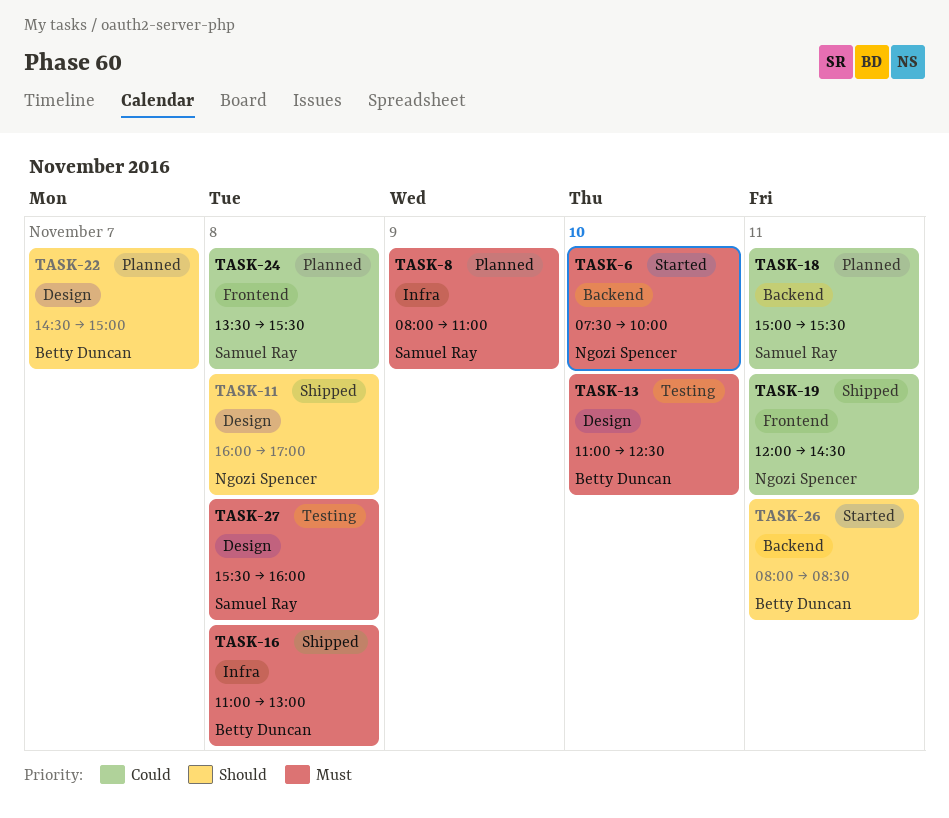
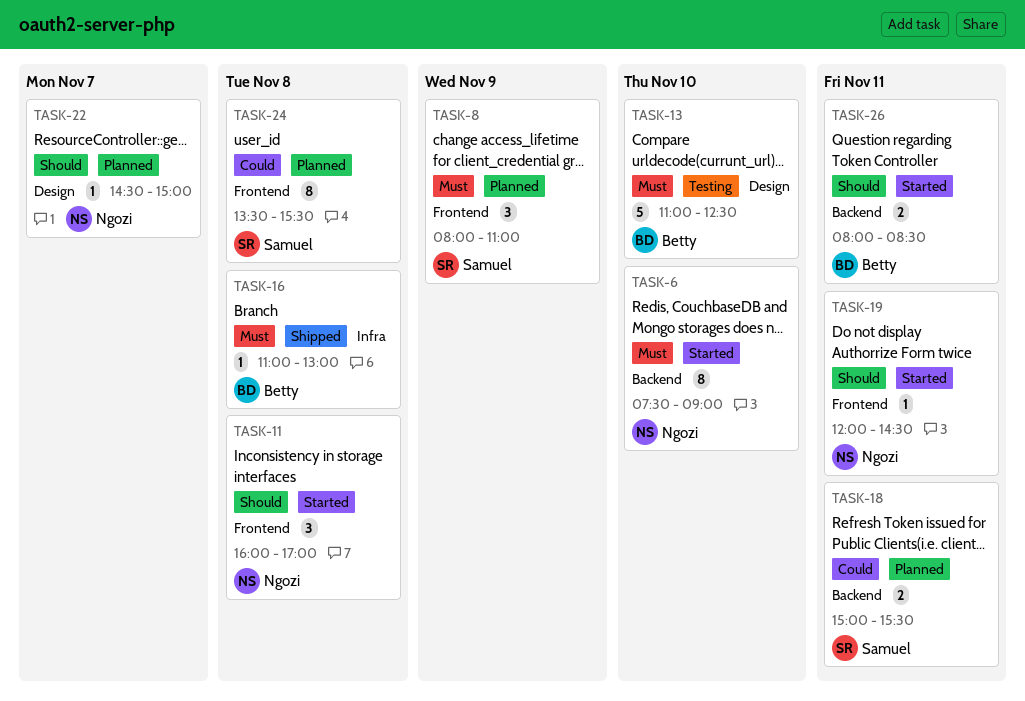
TASK-6, ends: 10:00 -> 09:00
TASK-8, label: Infra -> Frontend
TASK-11, status: Shipped -> Started
TASK-11, label: Design -> Frontend
TASK-19, status: Shipped -> Started
TASK-19, priority: Could -> Should
TASK-22, owner: Betty Duncan -> Ngozi Spencer
TASK-27: present -> none

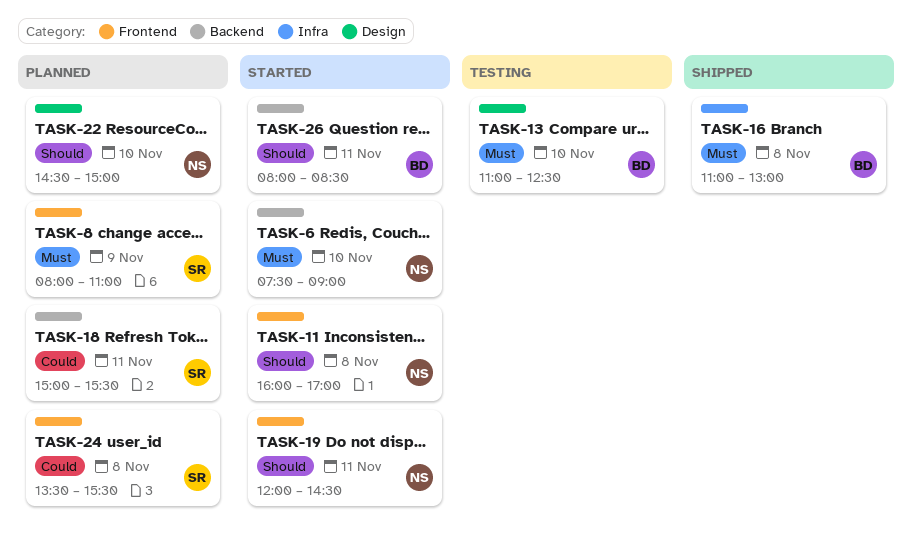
TASK-22, day: Nov 7 -> Nov 10

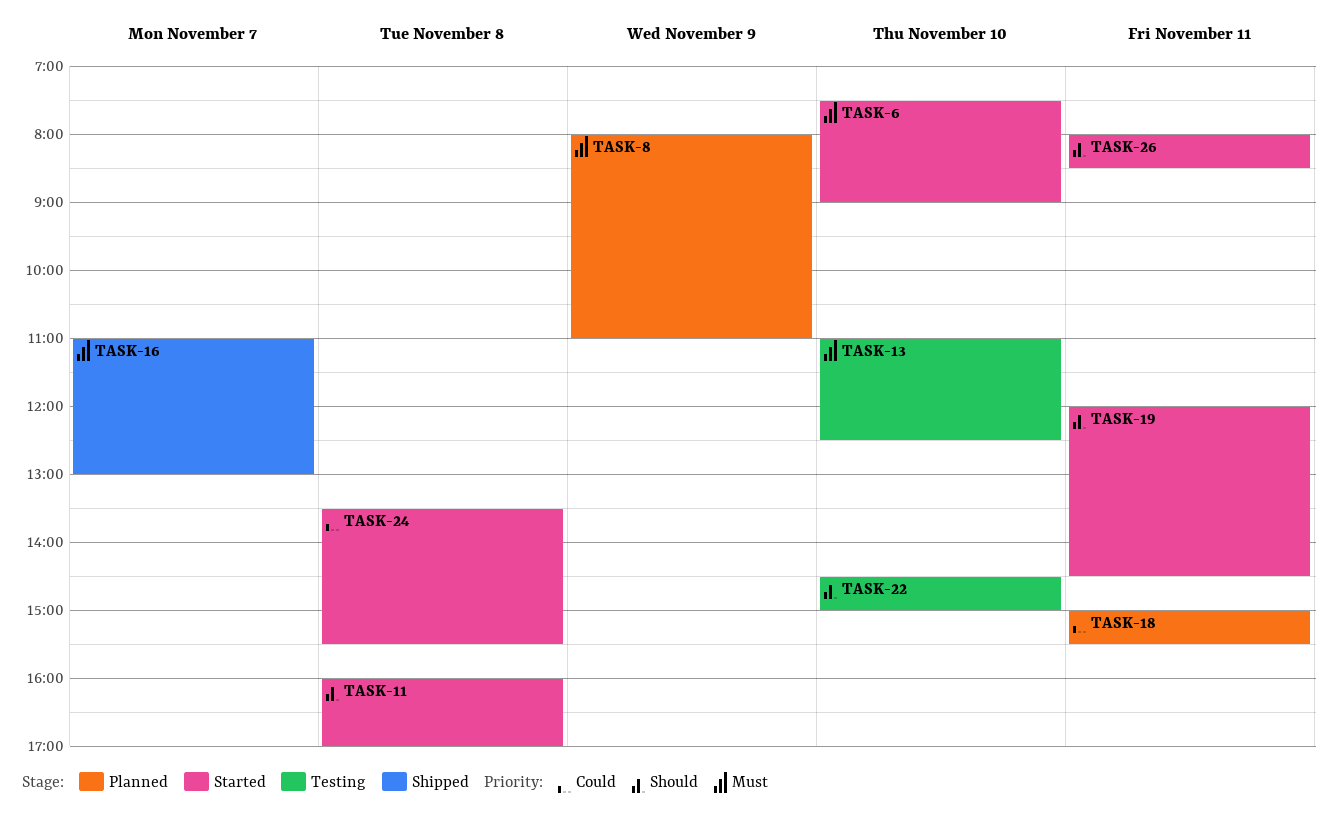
TASK-16, day: Nov 8 -> Nov 7
TASK-22, status: Planned -> Testing
TASK-24, status: Planned -> Started

